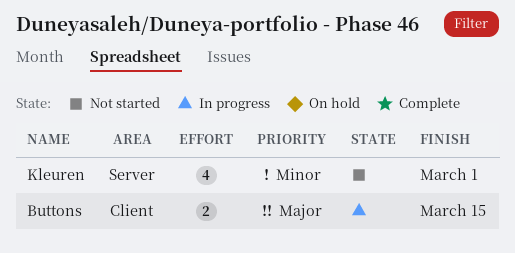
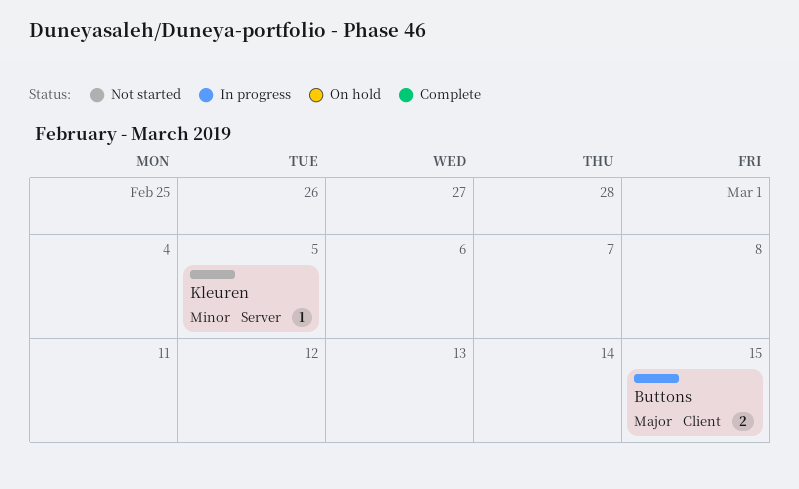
Kleuren, estimate: 4 -> 1
Kleuren, due: Mar 1 -> Mar 5

